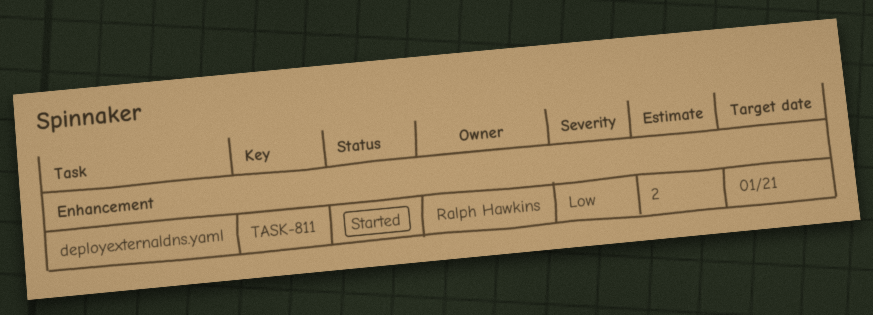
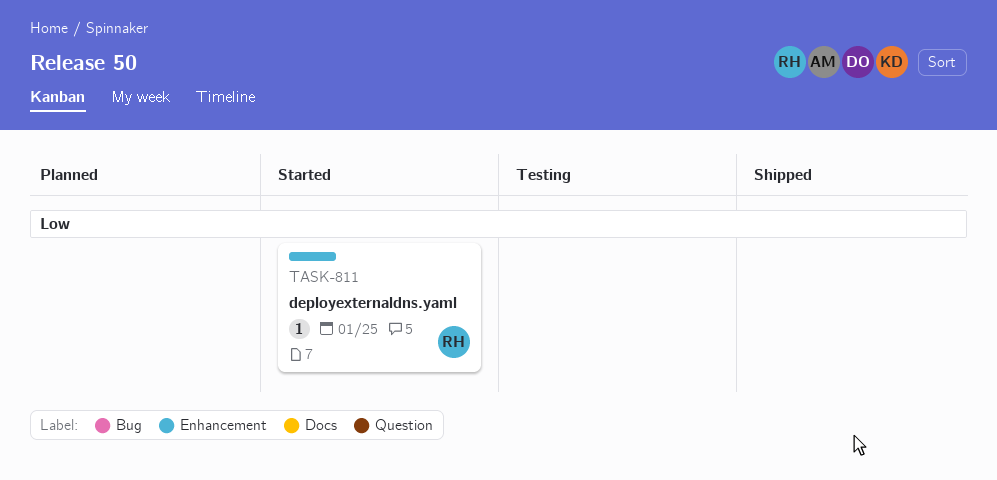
TASK-811, estimate: 2 -> 1
TASK-811, due: Jan 21 -> Jan 25

